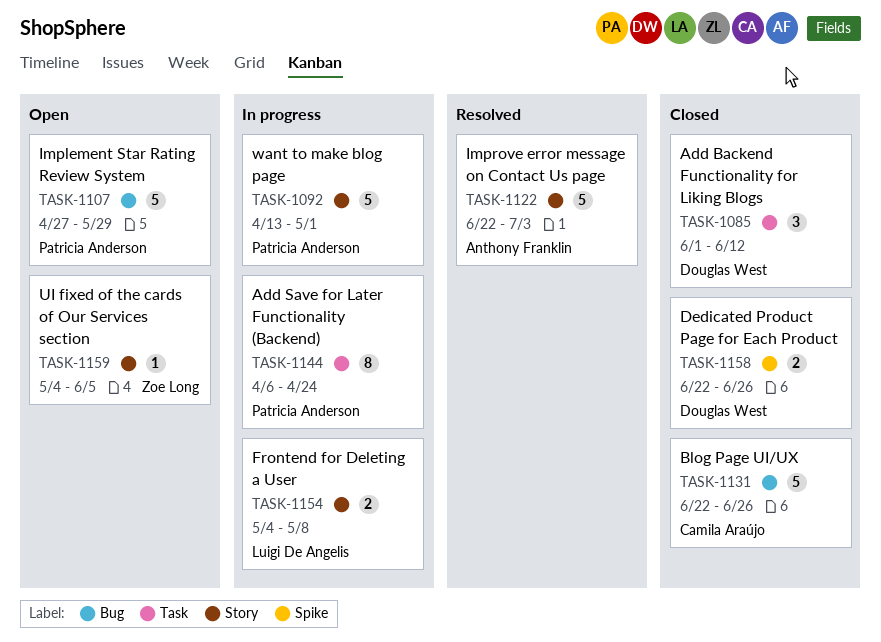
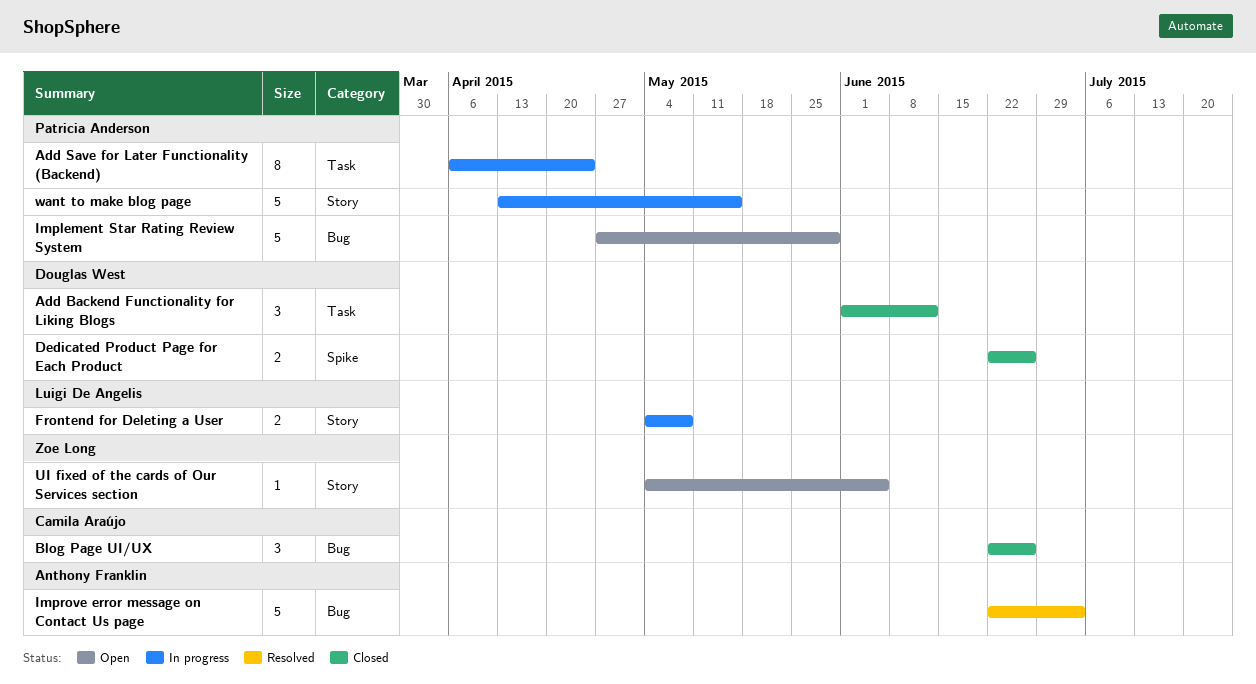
Blog Page UI/UX, estimate: 5 -> 3
Improve error message on Contact Us page, label: Story -> Bug
want to make blog page, due: May 1 -> May 15

